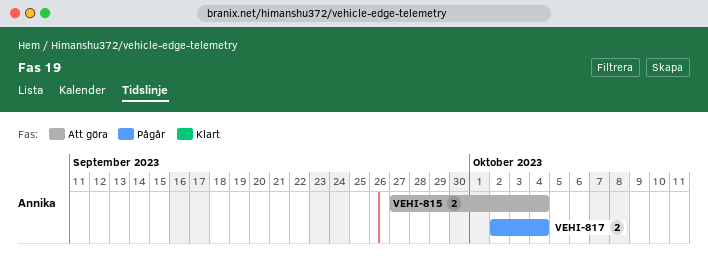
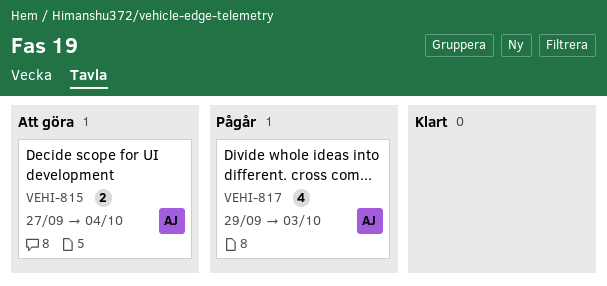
VEHI-817, estimate: 2 -> 4
VEHI-817, start: Oct 2 -> Sep 29
VEHI-817, due: Oct 4 -> Oct 3

